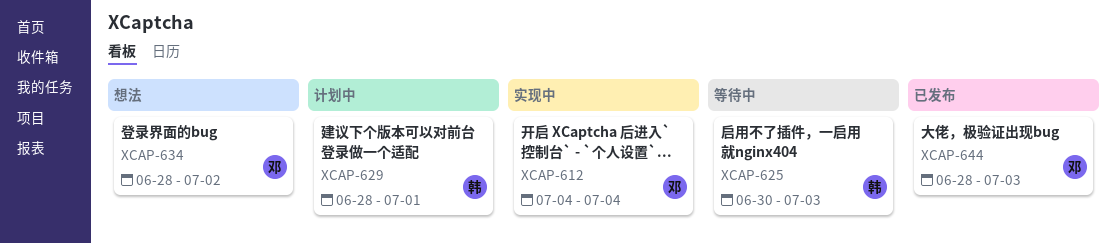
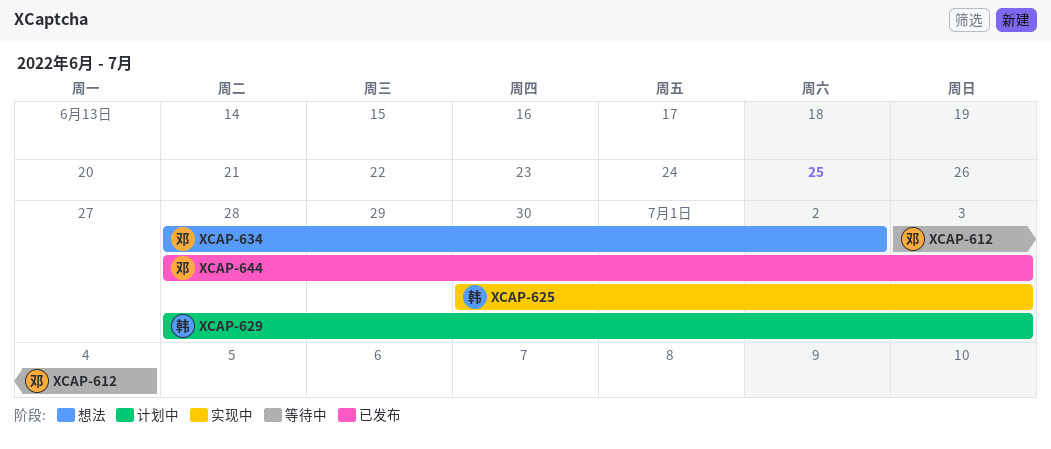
XCAP-612, status: 实现中 -> 等待中
XCAP-612, start: Jul 4 -> Jul 3
XCAP-625, status: 等待中 -> 实现中
XCAP-629, due: Jul 1 -> Jul 3

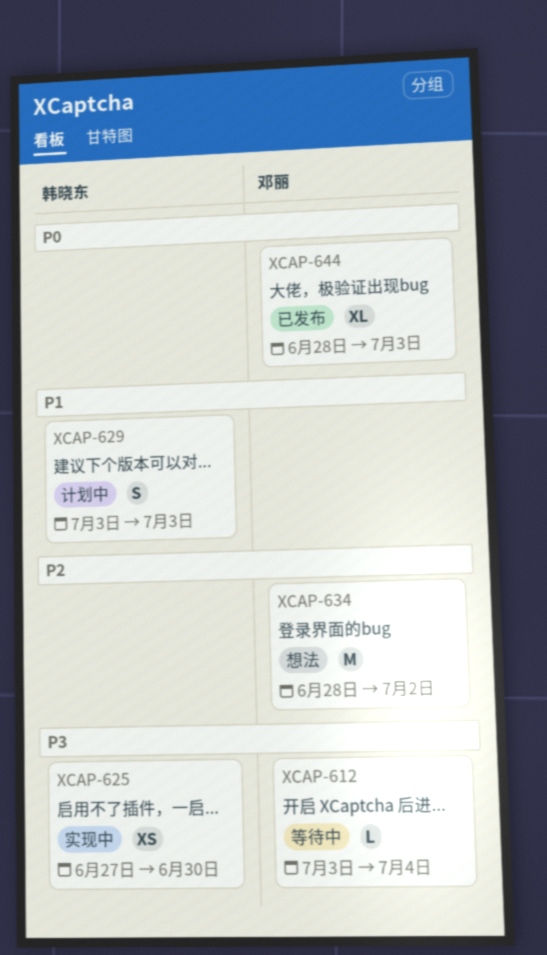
XCAP-625, start: Jun 30 -> Jun 27
XCAP-625, due: Jul 3 -> Jun 30
XCAP-629, start: Jun 28 -> Jul 3

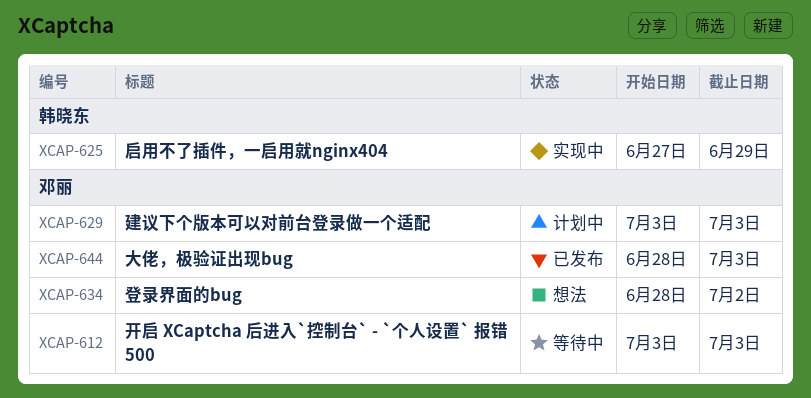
XCAP-612, due: Jul 4 -> Jul 3
XCAP-625, due: Jun 30 -> Jun 29
XCAP-629, owner: 韩晓东 -> 邓丽

